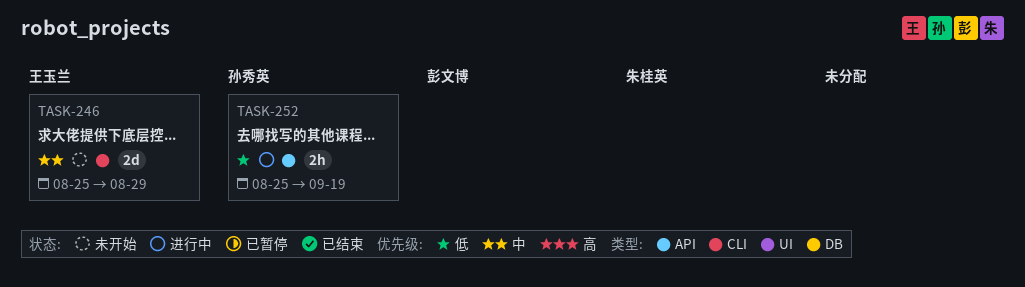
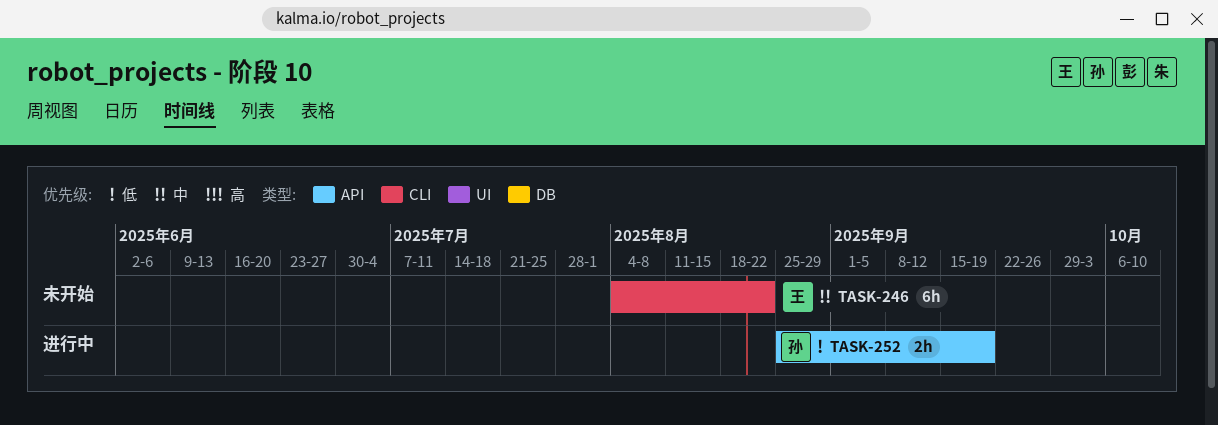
TASK-246, estimate: 2d -> 6h
TASK-246, start: Aug 25 -> Aug 4
TASK-246, due: Aug 29 -> Aug 22

